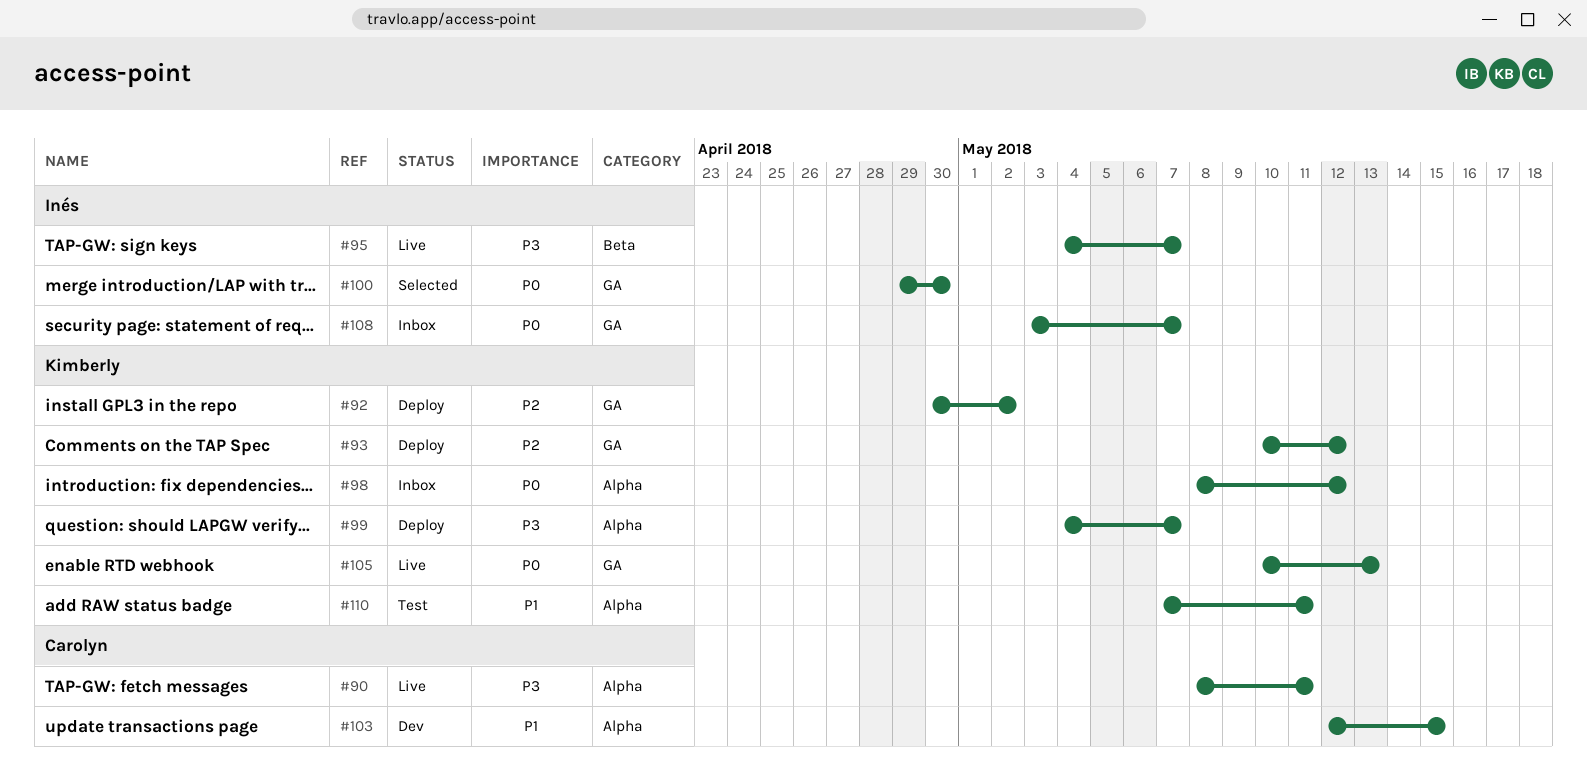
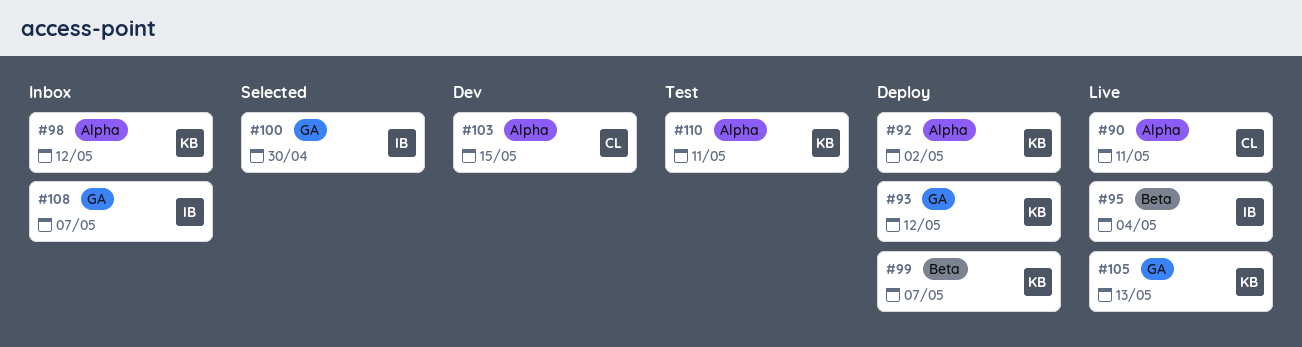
#92, label: GA -> Alpha
#95, due: May 7 -> May 4
#99, label: Alpha -> Beta

